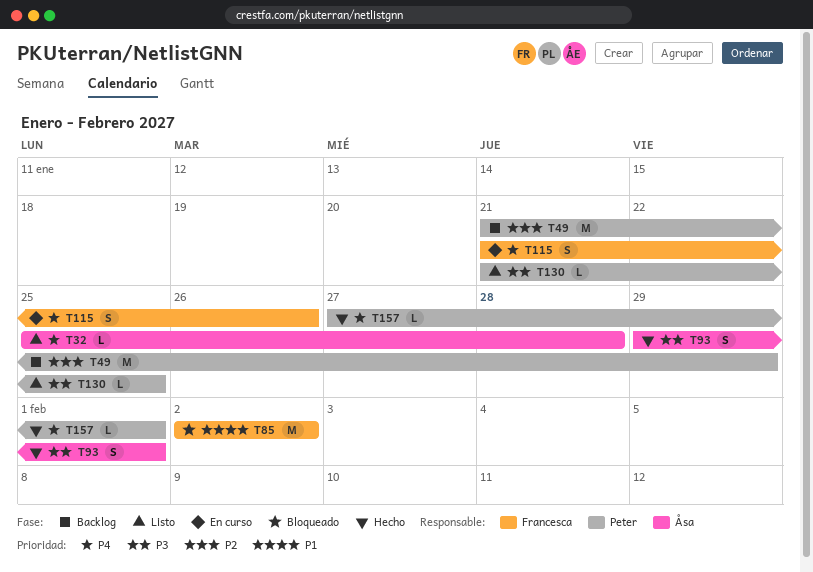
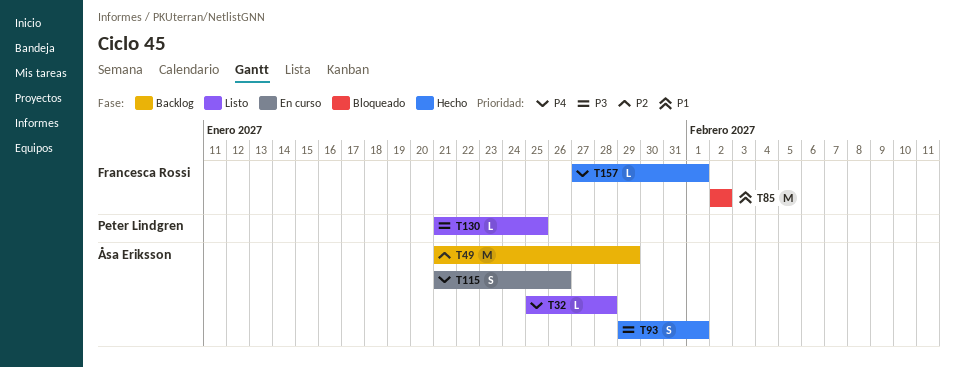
T49, owner: Peter Lindgren -> Åsa Eriksson
T115, owner: Francesca Rossi -> Åsa Eriksson
T157, owner: Peter Lindgren -> Francesca Rossi

